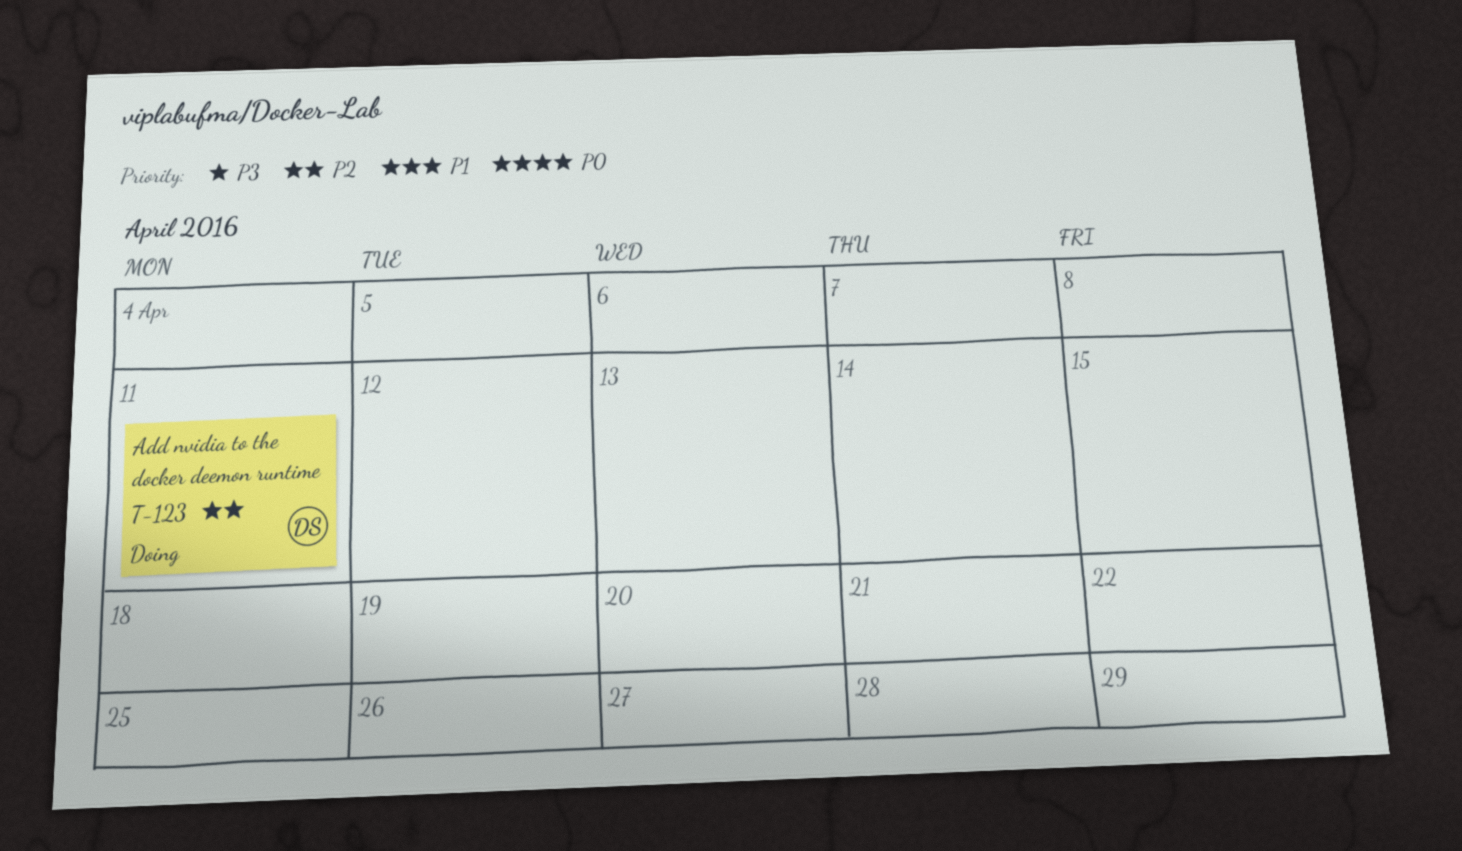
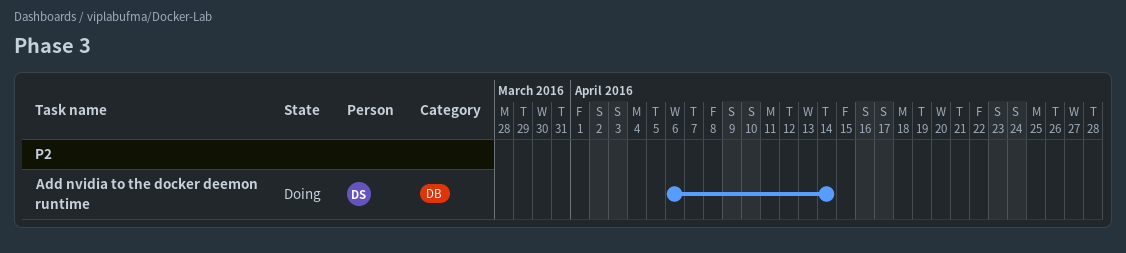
Add nvidia to the docker deemon runtime, due: Apr 11 -> Apr 14

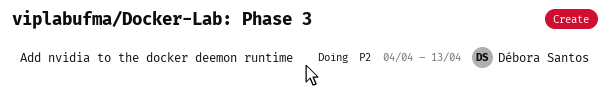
Add nvidia to the docker deemon runtime, start: Apr 6 -> Apr 4
Add nvidia to the docker deemon runtime, due: Apr 14 -> Apr 13

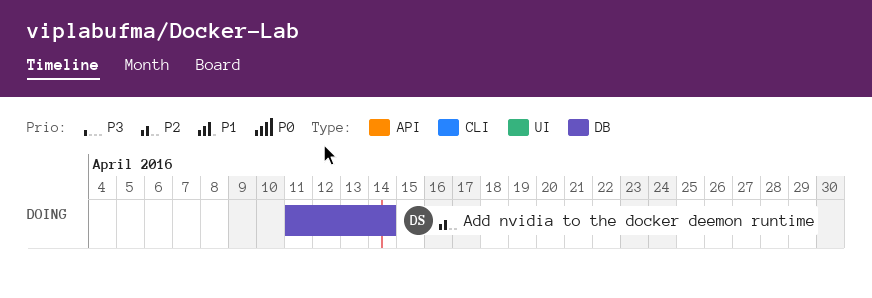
Add nvidia to the docker deemon runtime, start: Apr 4 -> Apr 11
Add nvidia to the docker deemon runtime, due: Apr 13 -> Apr 14

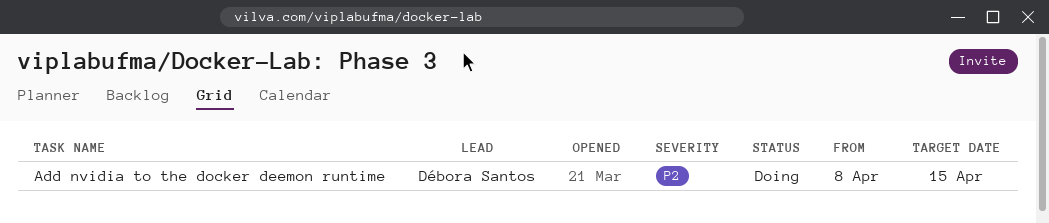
Add nvidia to the docker deemon runtime, start: Apr 11 -> Apr 8
Add nvidia to the docker deemon runtime, due: Apr 14 -> Apr 15

